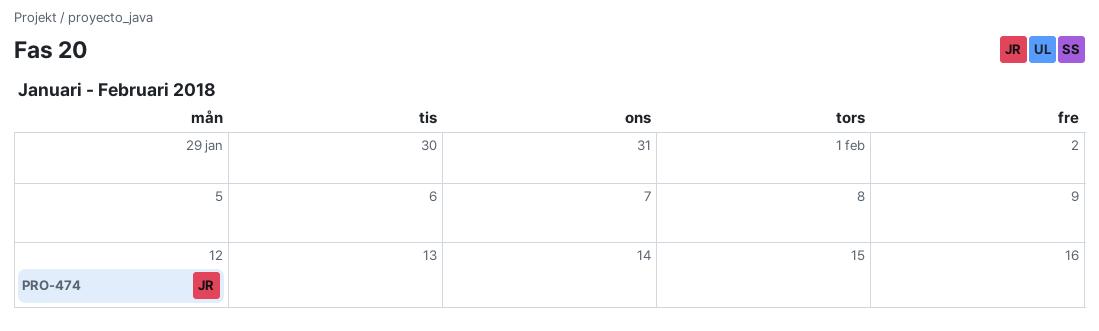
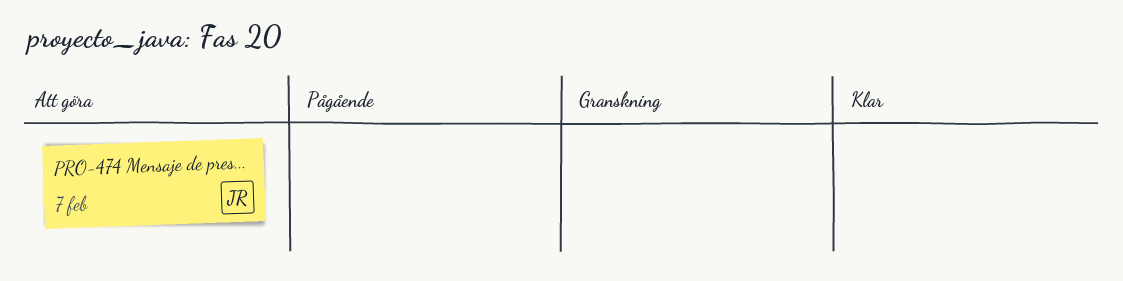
PRO-474, due: Feb 12 -> Feb 7

